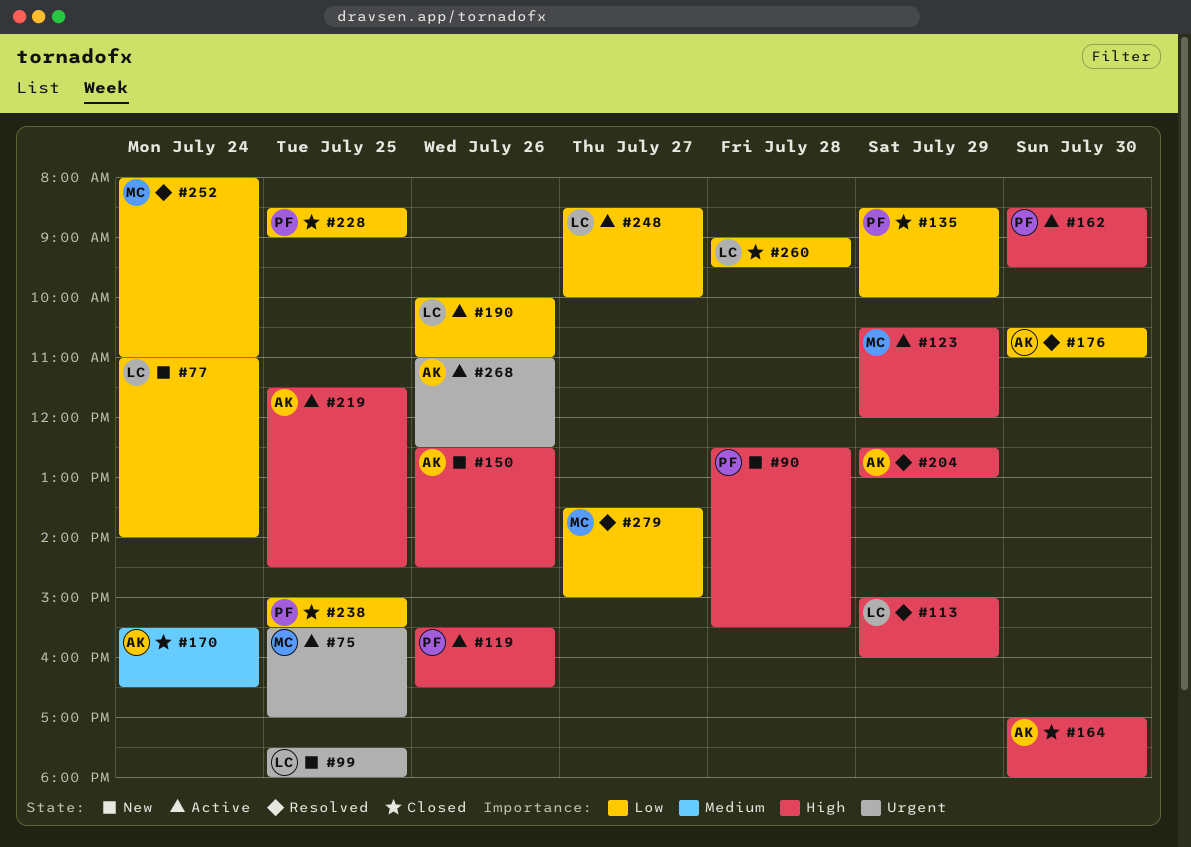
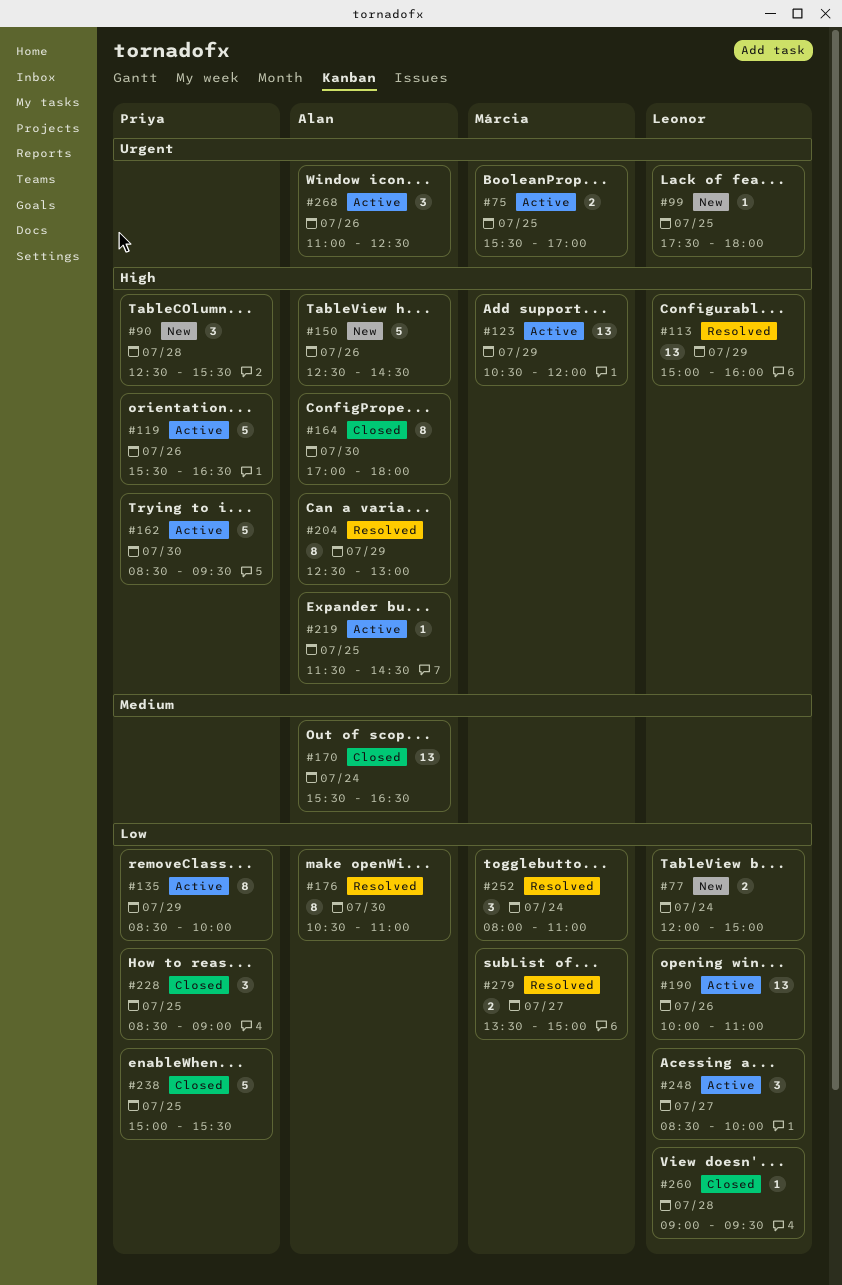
#77, begins: 11:00 -> 12:00
#77, ends: 14:00 -> 15:00
#135, status: Closed -> Active

